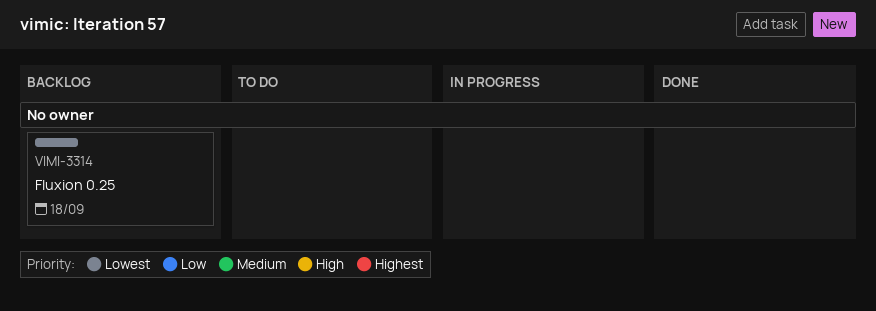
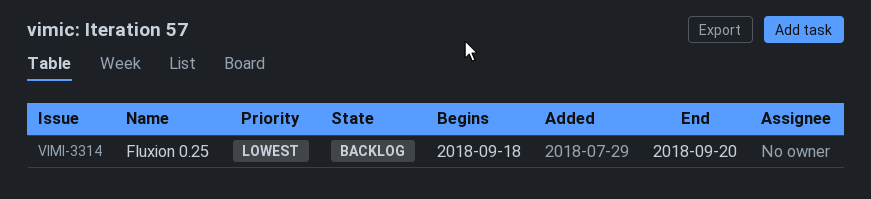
VIMI-3314, due: Sep 18 -> Sep 20

